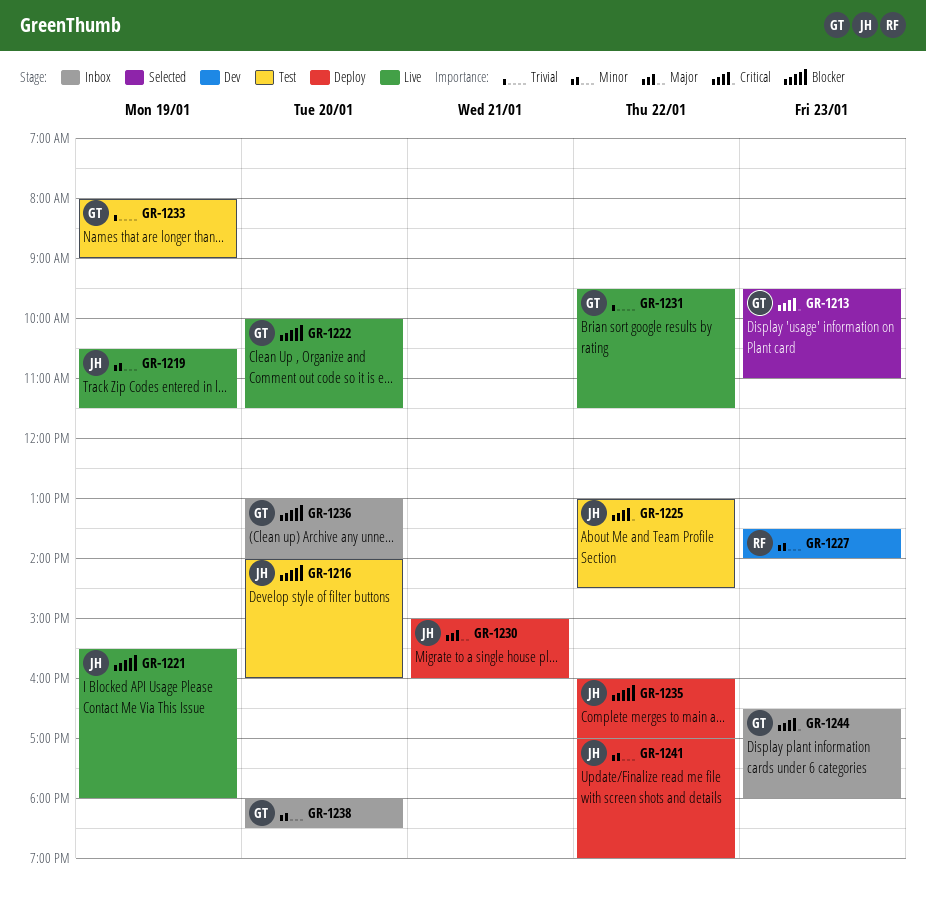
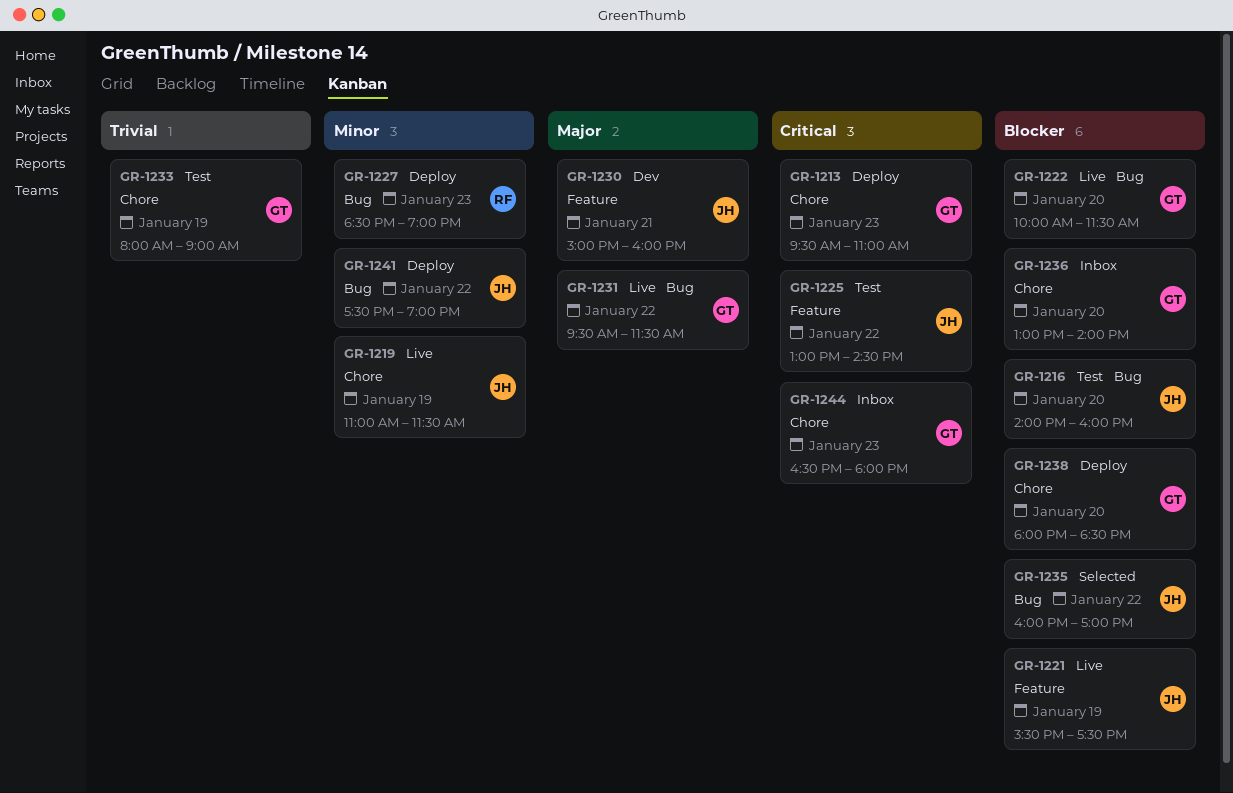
GR-1213, status: Selected -> Deploy
GR-1219, begins: 10:30 -> 11:00
GR-1221, ends: 18:00 -> 17:30
GR-1227, status: Dev -> Deploy
GR-1227, begins: 13:30 -> 18:30
GR-1227, ends: 14:00 -> 19:00
GR-1230, status: Deploy -> Dev
GR-1231, priority: Trivial -> Major
GR-1235, status: Deploy -> Selected
GR-1238, status: Inbox -> Deploy
GR-1238, priority: Minor -> Blocker
GR-1241, begins: 17:00 -> 17:30

